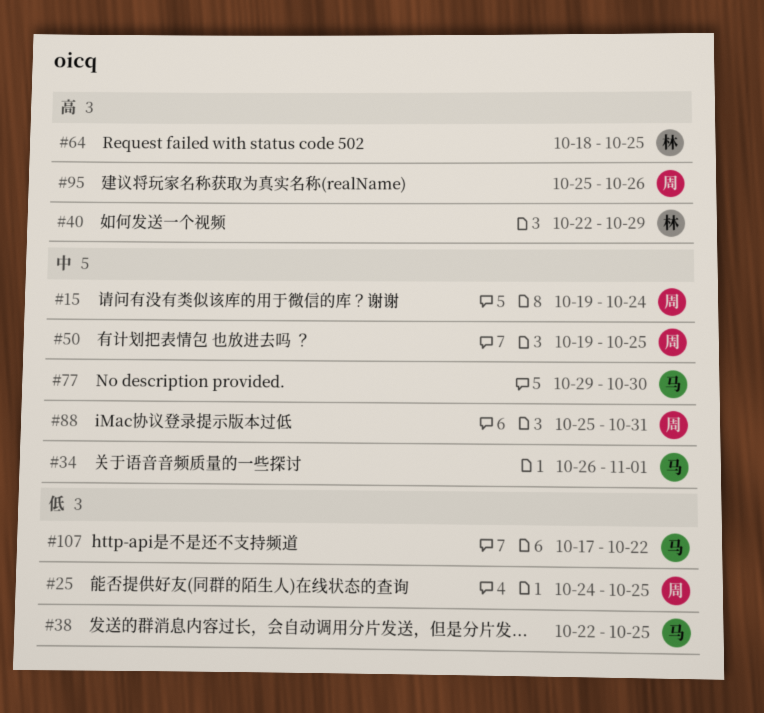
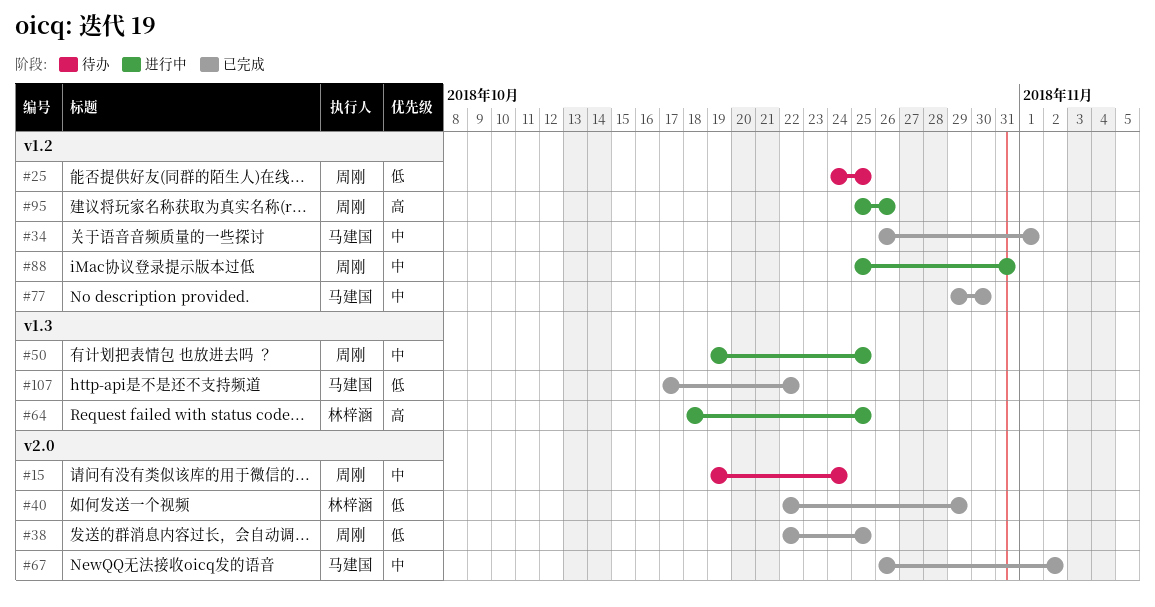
#38, owner: 马建国 -> 周刚
#40, priority: 高 -> 低
#67: none -> present

